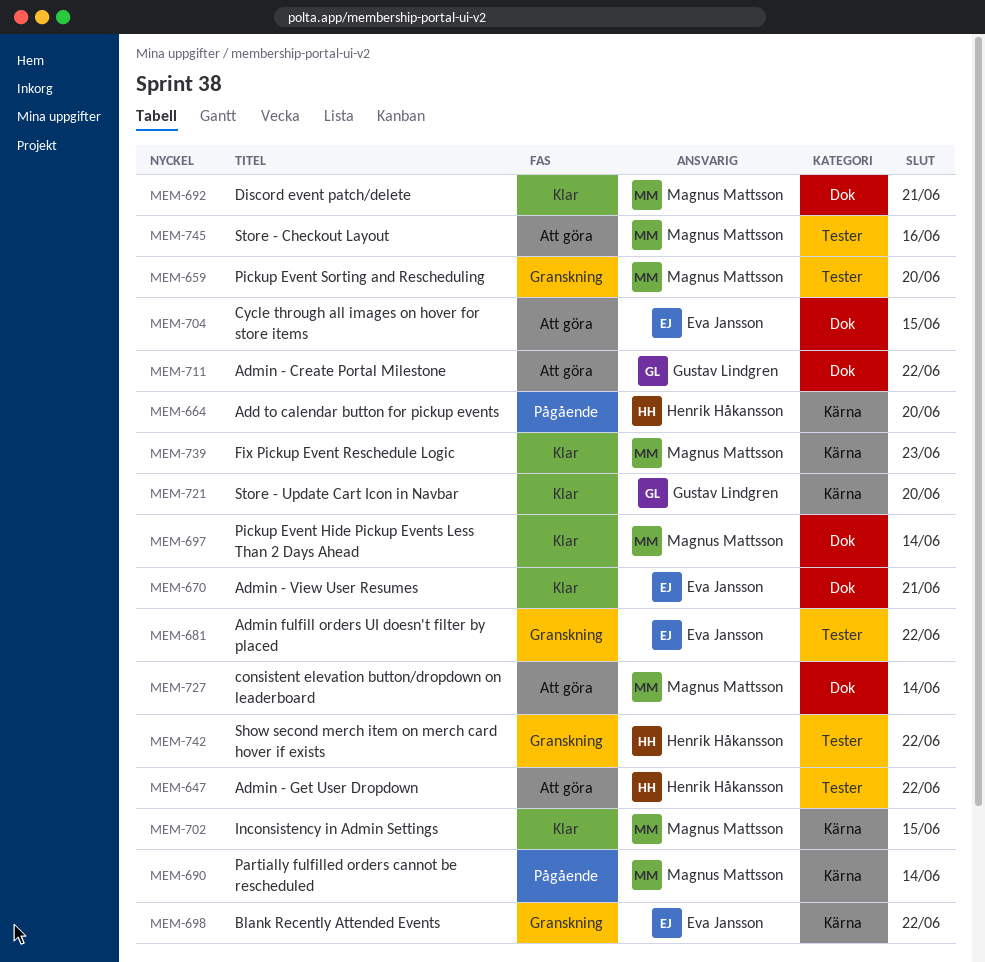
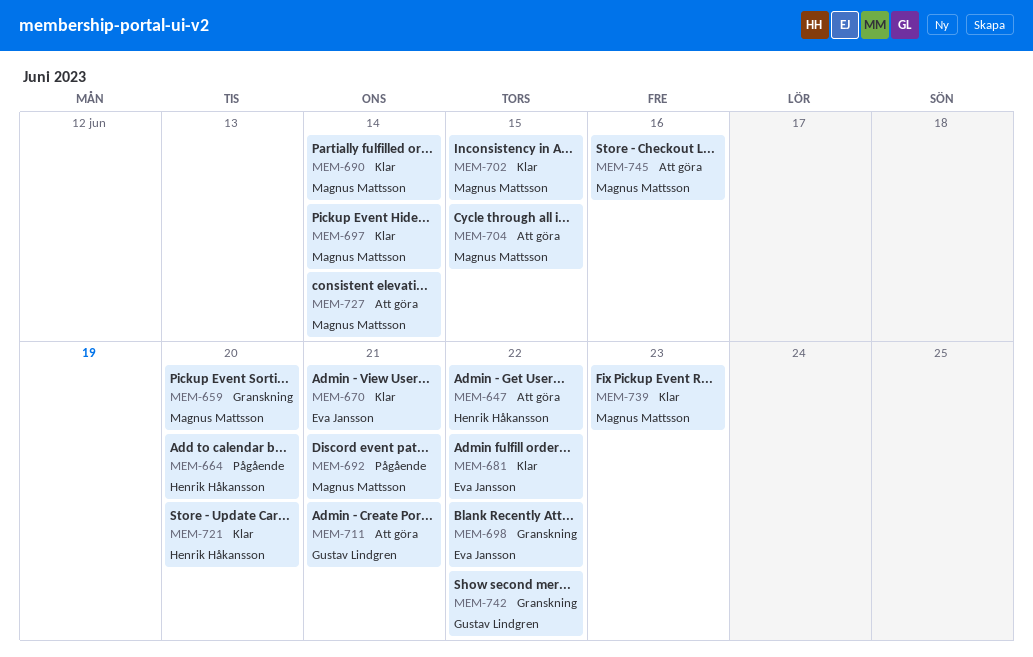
MEM-681, status: Granskning -> Klar
MEM-690, status: Pågående -> Klar
MEM-692, status: Klar -> Pågående
MEM-704, owner: Eva Jansson -> Magnus Mattsson
MEM-711, due: Jun 22 -> Jun 21
MEM-721, owner: Gustav Lindgren -> Henrik Håkansson
MEM-742, owner: Henrik Håkansson -> Gustav Lindgren

